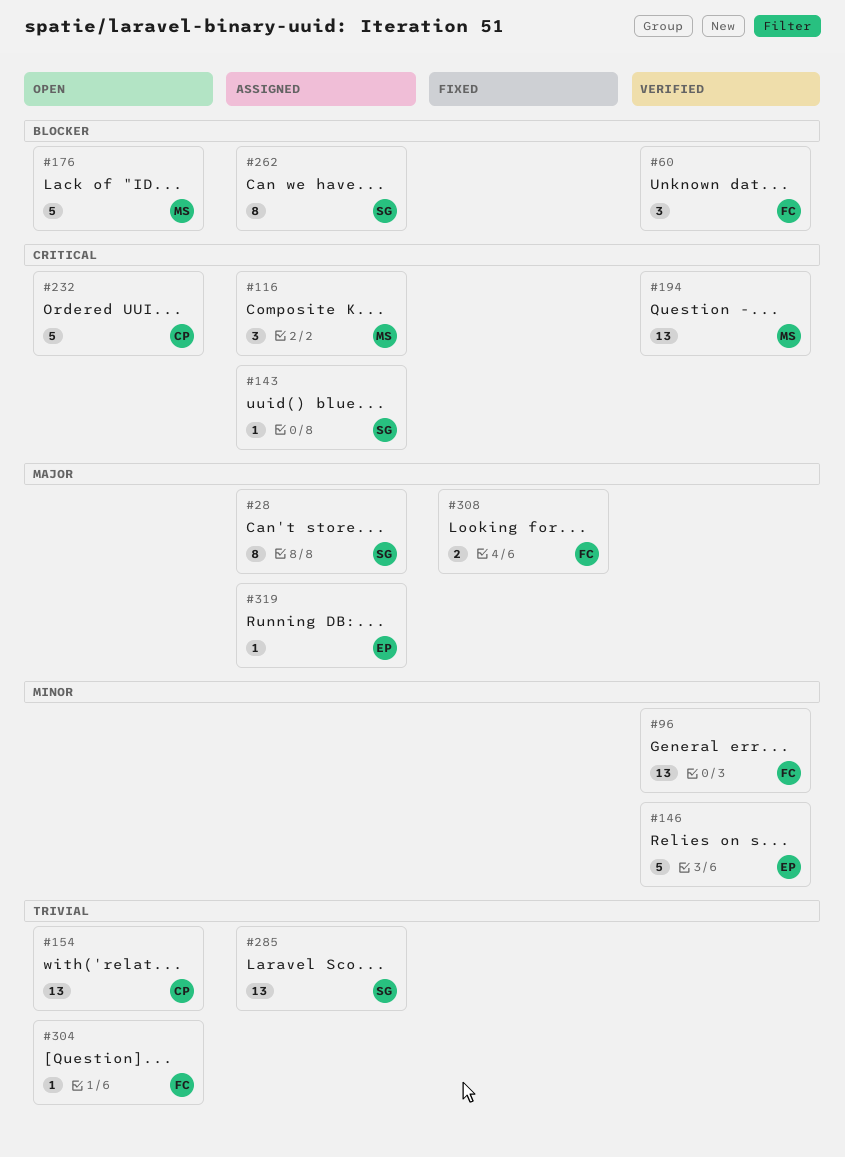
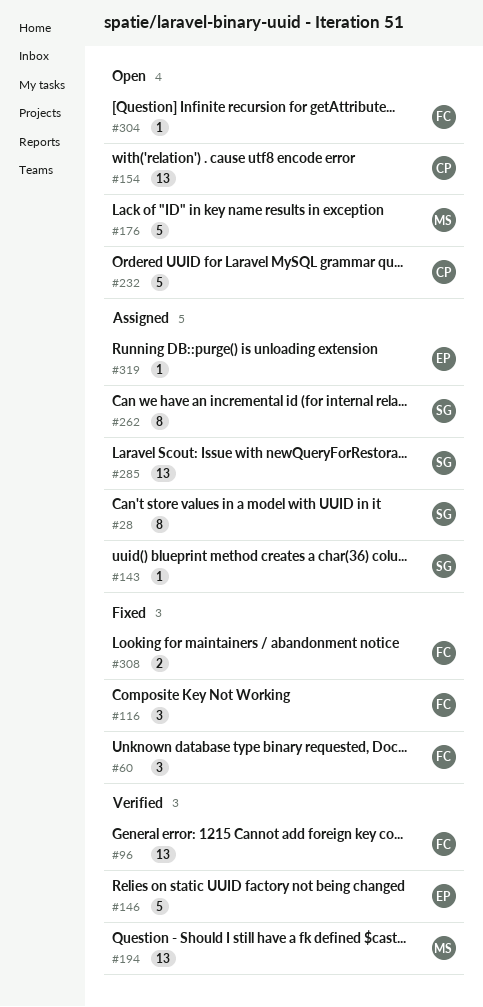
#60, status: Verified -> Fixed
#116, status: Assigned -> Fixed
#116, owner: MS -> FC

